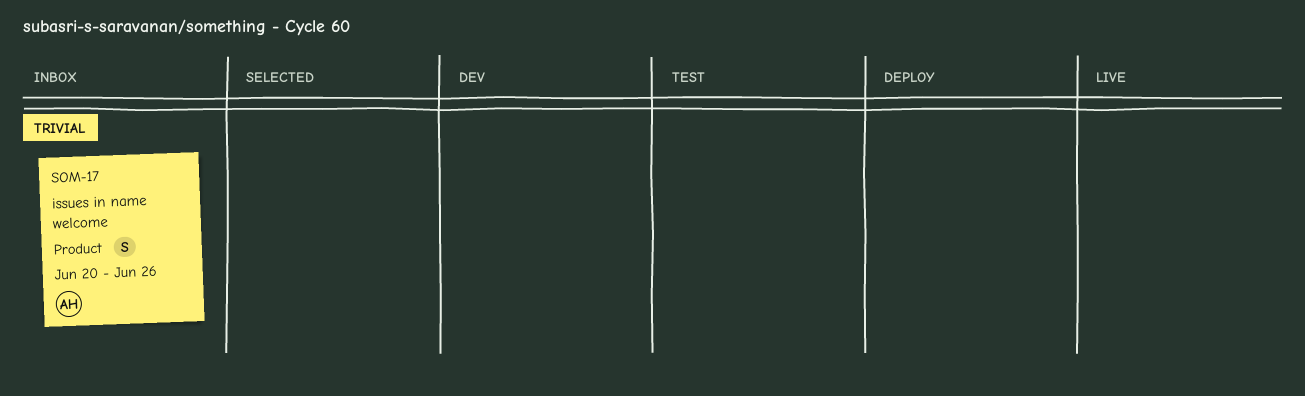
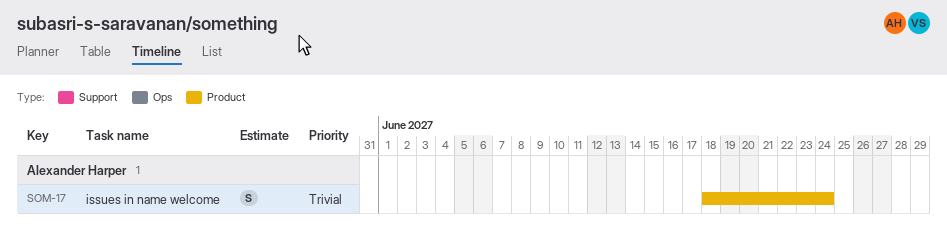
SOM-17, start: Jun 20 -> Jun 18
SOM-17, due: Jun 26 -> Jun 24

